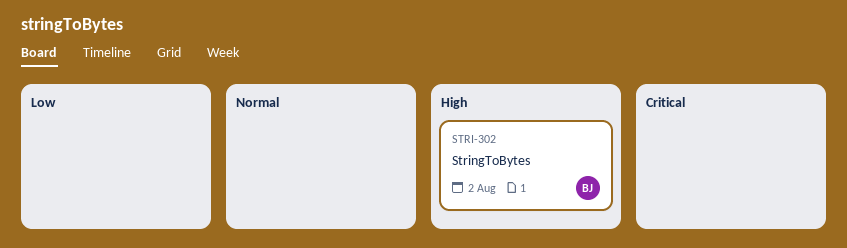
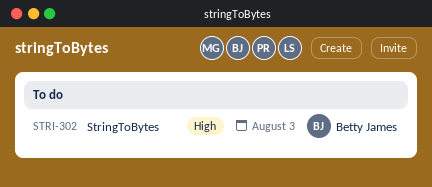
STRI-302, due: Aug 2 -> Aug 3

